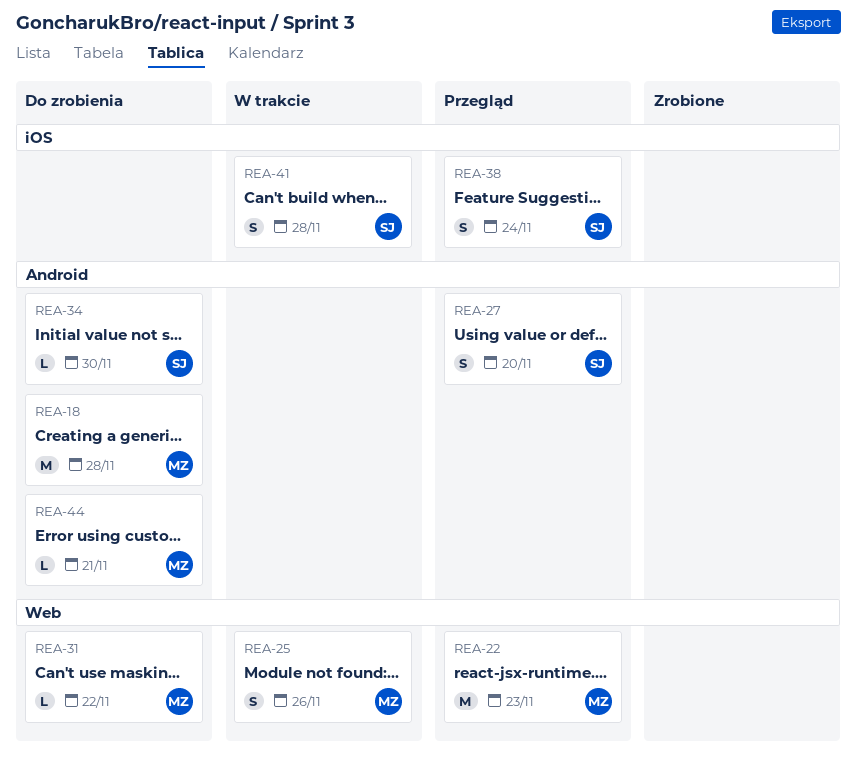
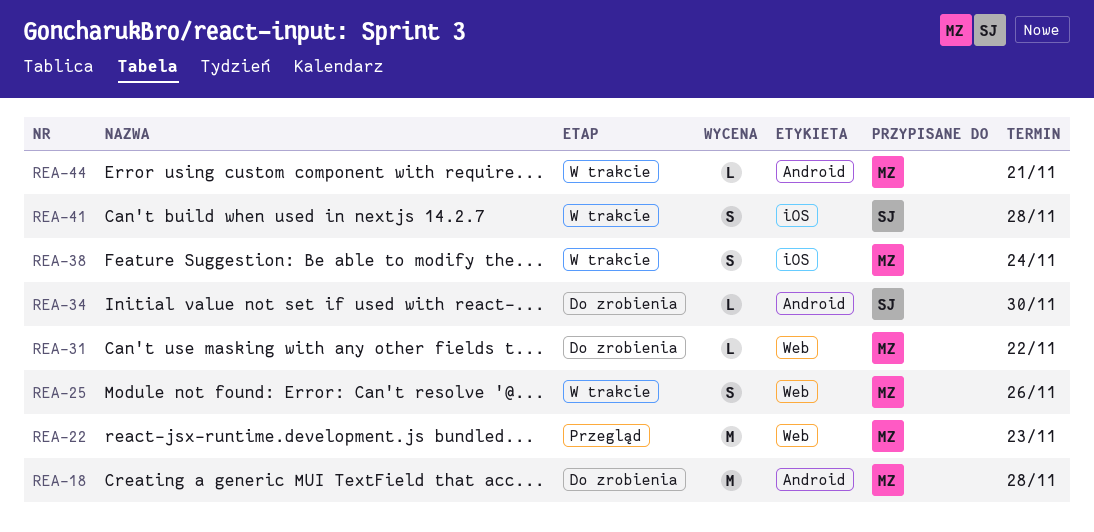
REA-27: present -> none
REA-38, status: Przegląd -> W trakcie
REA-38, owner: SJ -> MZ
REA-44, status: Do zrobienia -> W trakcie

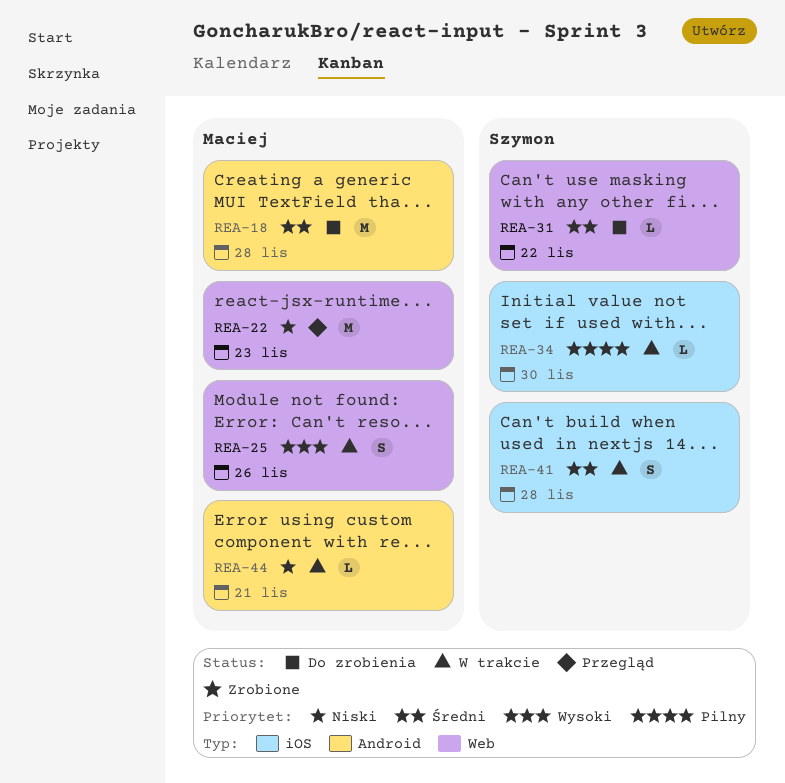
REA-31, owner: Maciej -> Szymon
REA-34, status: Do zrobienia -> W trakcie
REA-34, label: Android -> iOS
REA-38: present -> none

